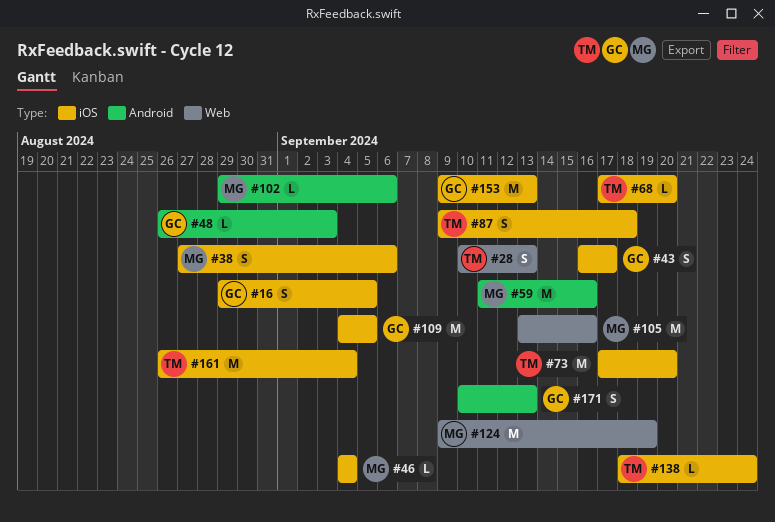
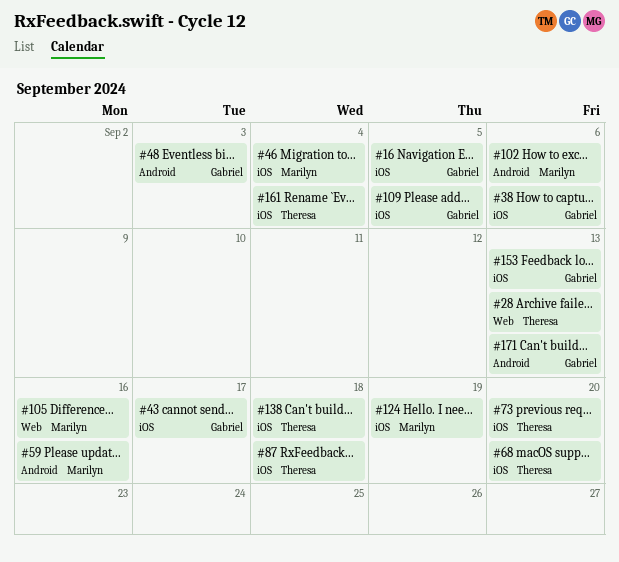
#38, owner: Marilyn -> Gabriel
#124, label: Web -> iOS
#138, due: Sep 24 -> Sep 18

